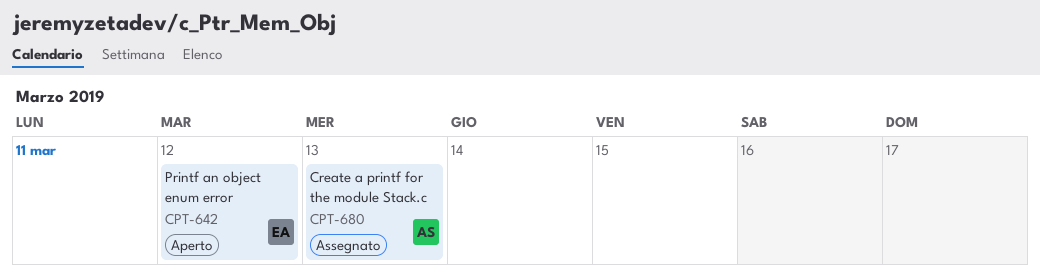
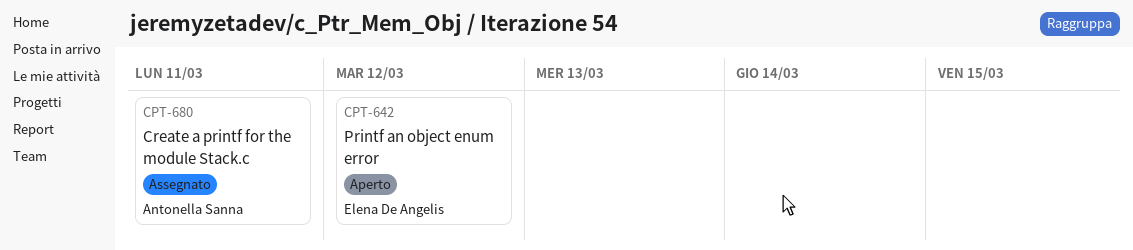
CPT-680, due: Mar 13 -> Mar 11

